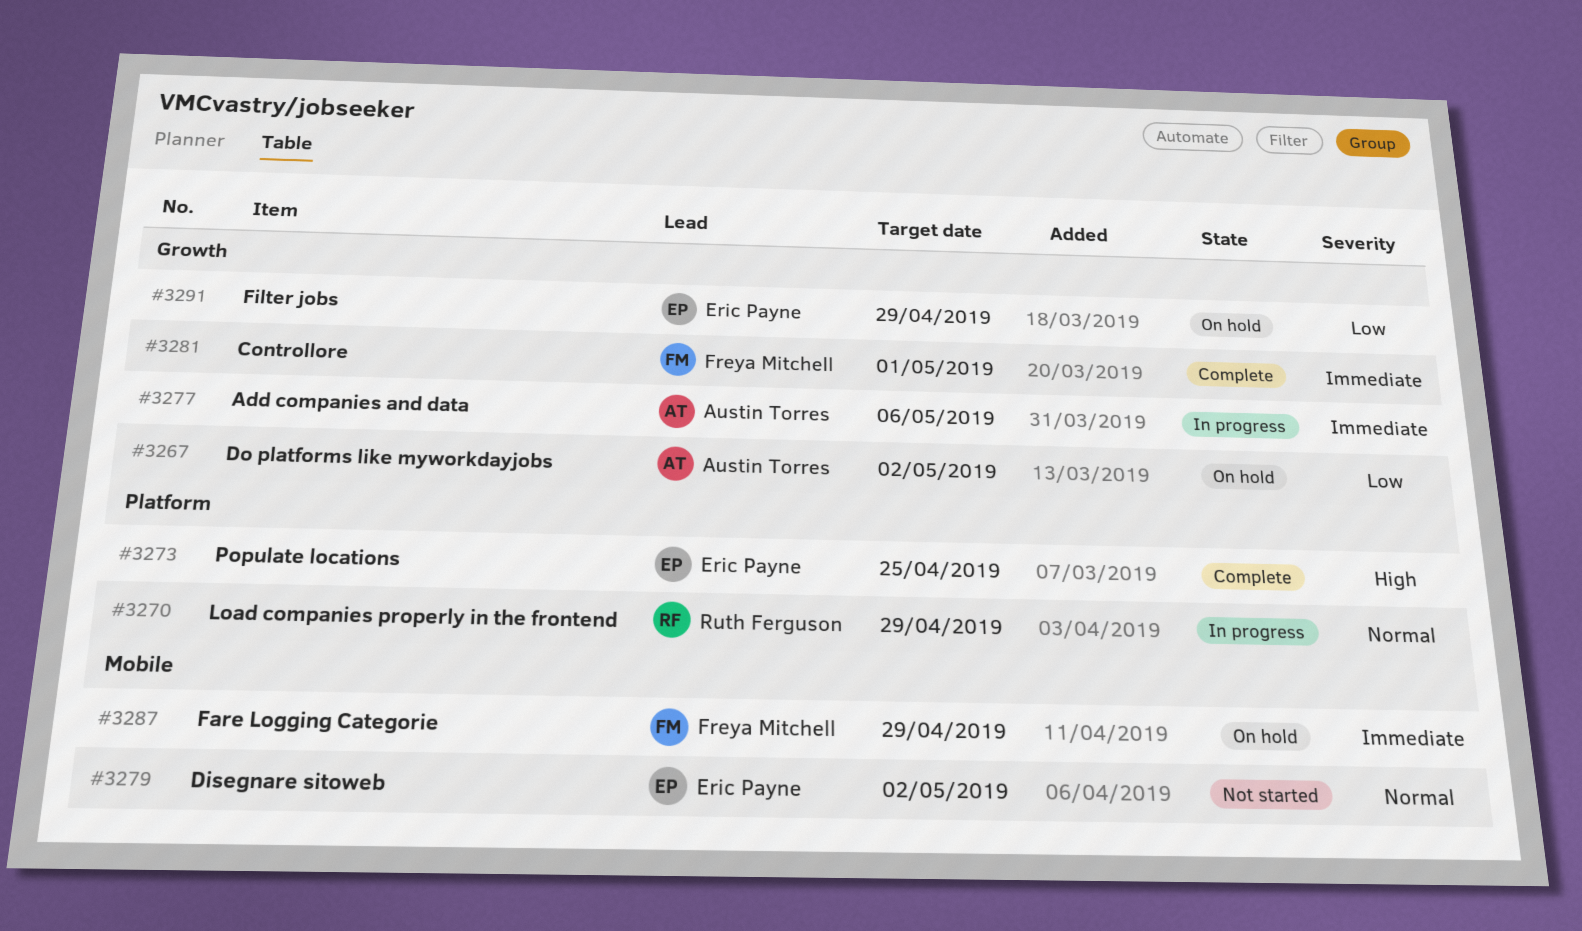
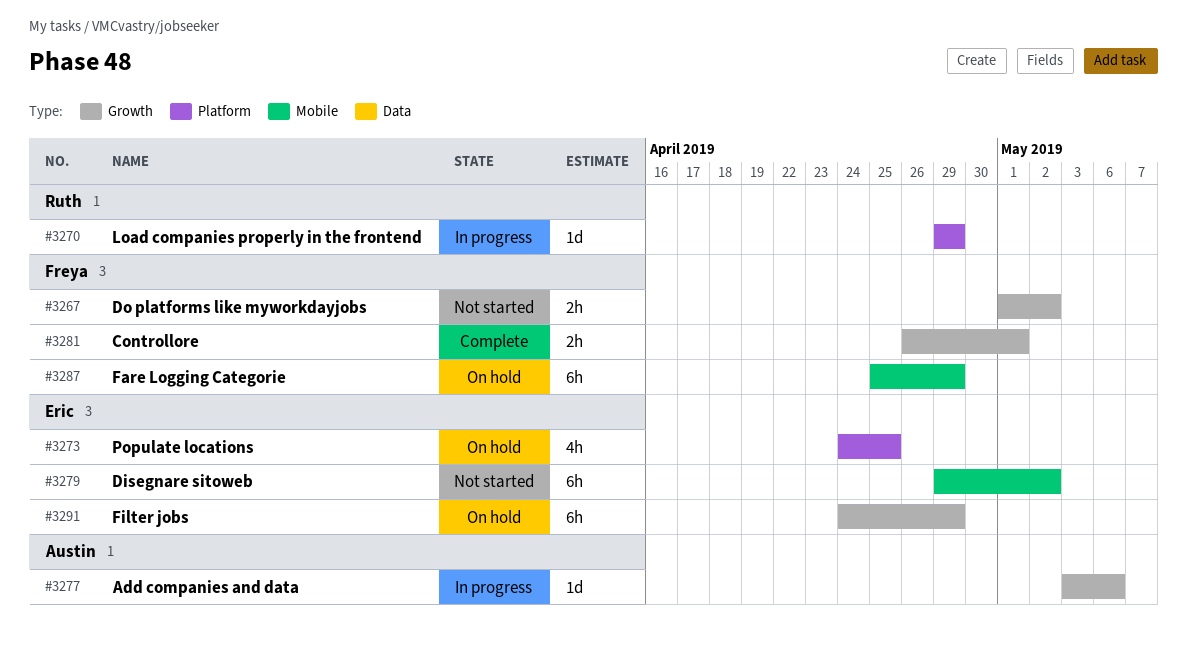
#3267, status: On hold -> Not started
#3267, owner: Austin Torres -> Freya Mitchell
#3273, status: Complete -> On hold

